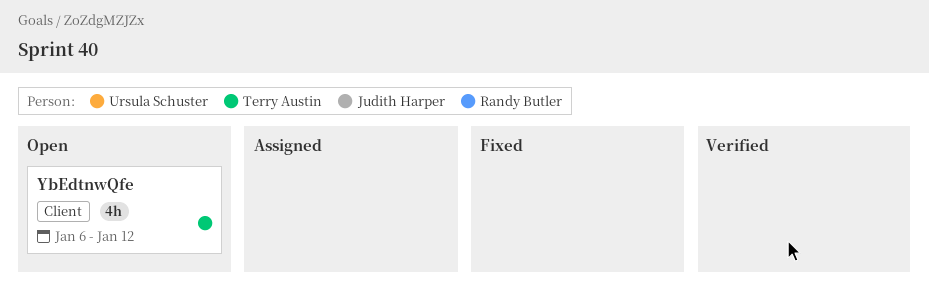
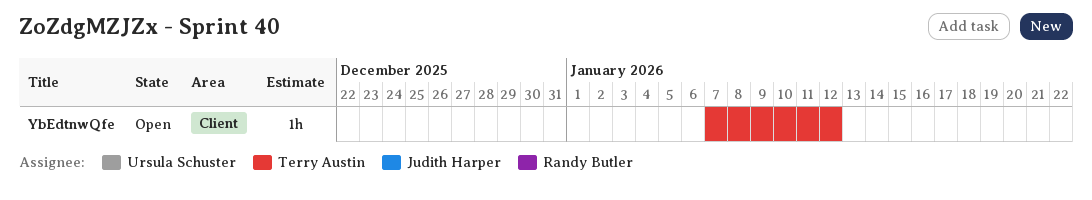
YbEdtnwQfe, estimate: 4h -> 1h
YbEdtnwQfe, start: Jan 6 -> Jan 7

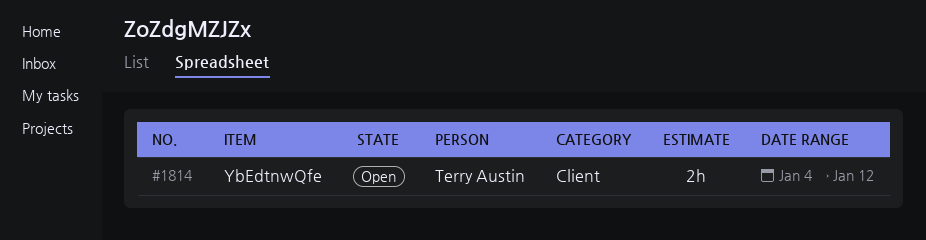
YbEdtnwQfe, estimate: 1h -> 2h
YbEdtnwQfe, start: Jan 7 -> Jan 4

